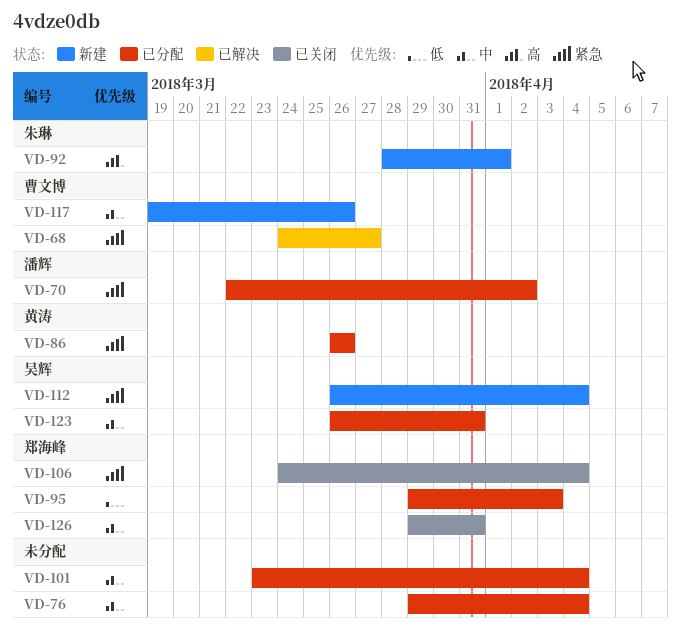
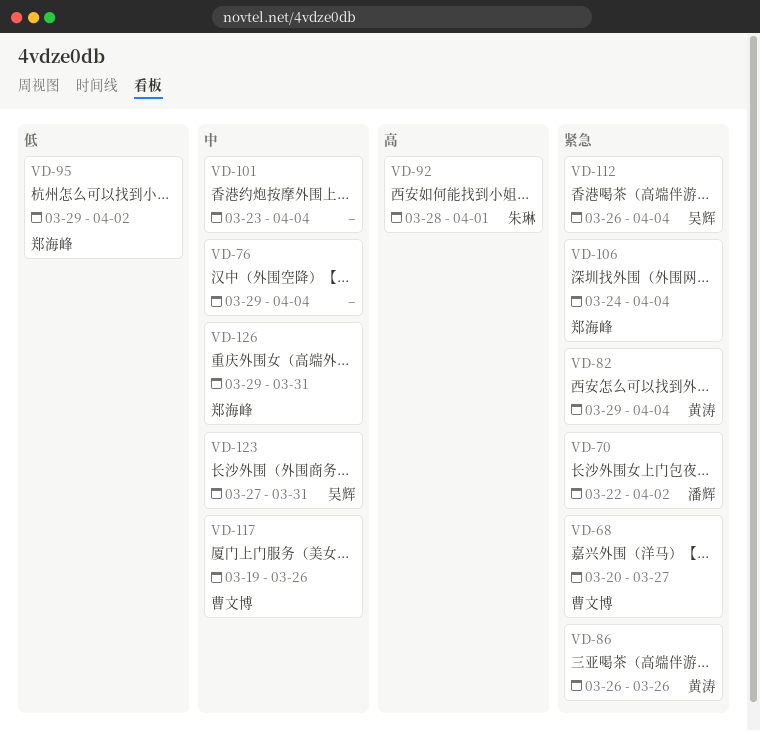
VD-68, start: Mar 24 -> Mar 20
VD-82: none -> present
VD-95, due: Apr 3 -> Apr 2
VD-123, start: Mar 26 -> Mar 27

